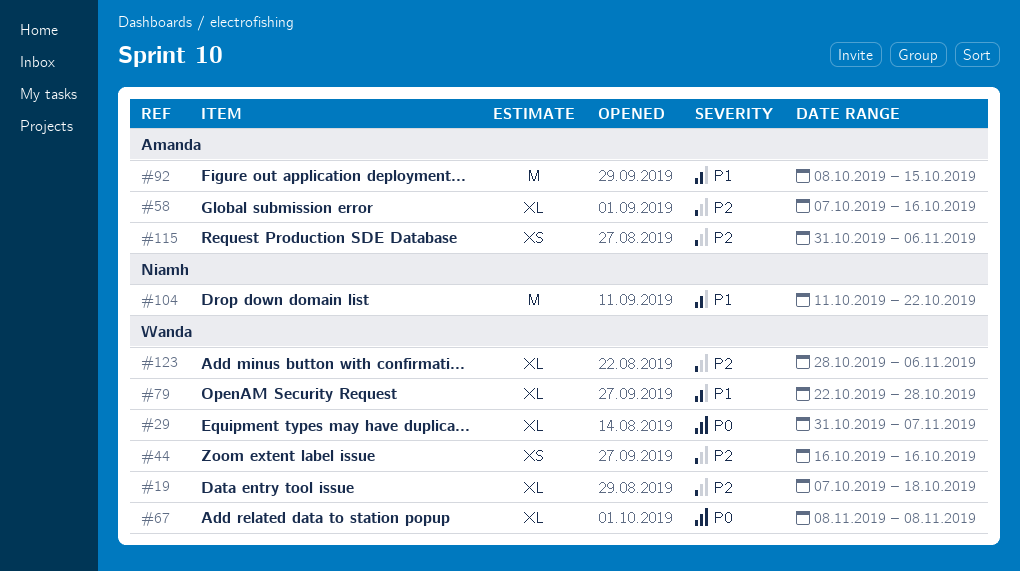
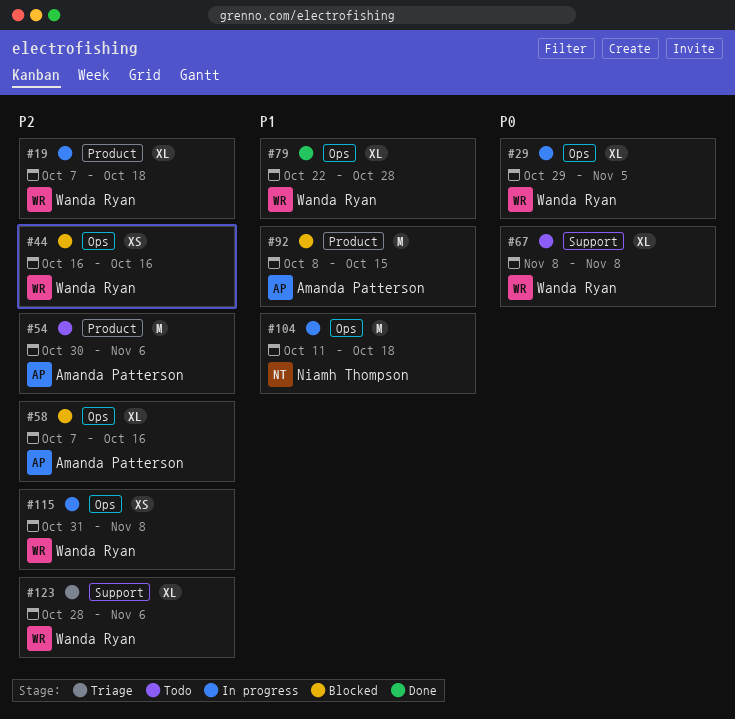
#29, start: Oct 31 -> Oct 29
#29, due: Nov 7 -> Nov 5
#54: none -> present
#104, due: Oct 22 -> Oct 18
#115, owner: Amanda Patterson -> Wanda Ryan
#115, due: Nov 6 -> Nov 8

